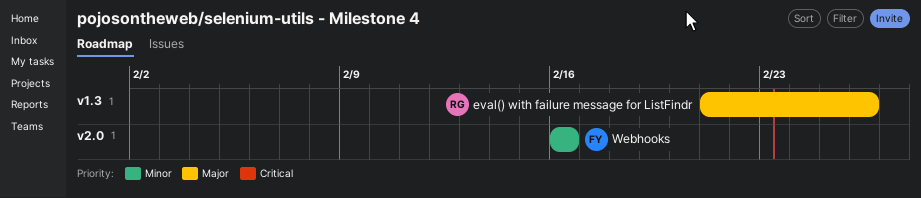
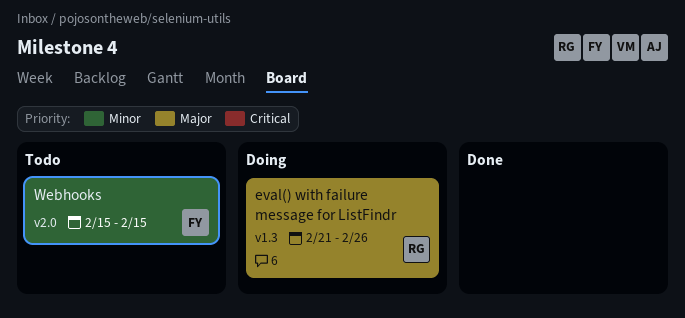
Webhooks, start: Feb 16 -> Feb 15
Webhooks, due: Feb 16 -> Feb 15

